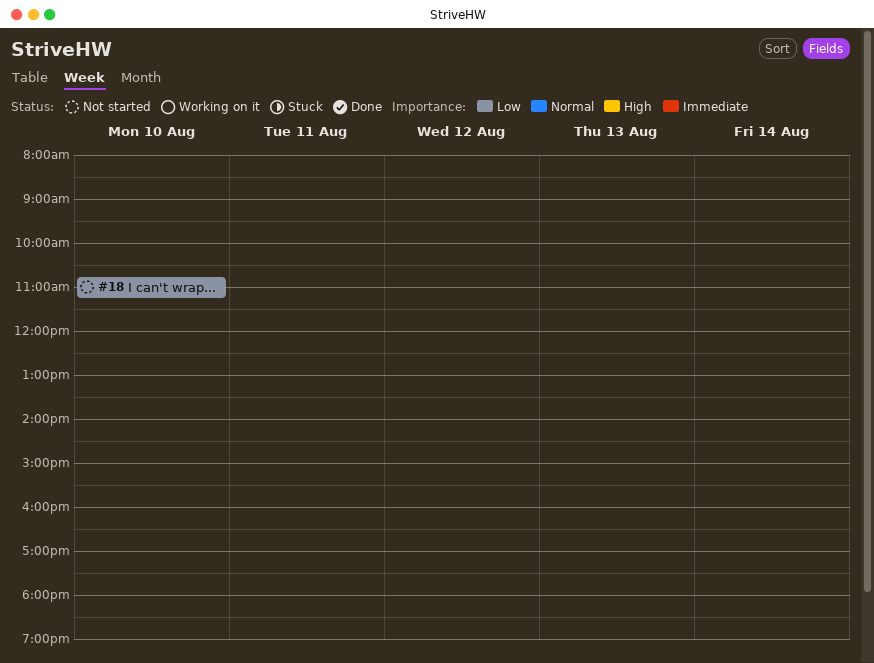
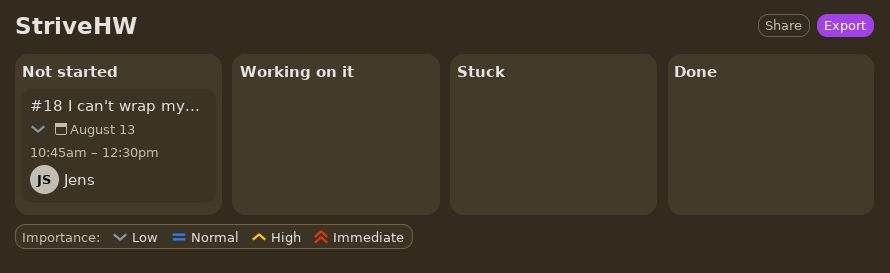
#18, day: Aug 10 -> Aug 13
#18, ends: 11:15 -> 12:30

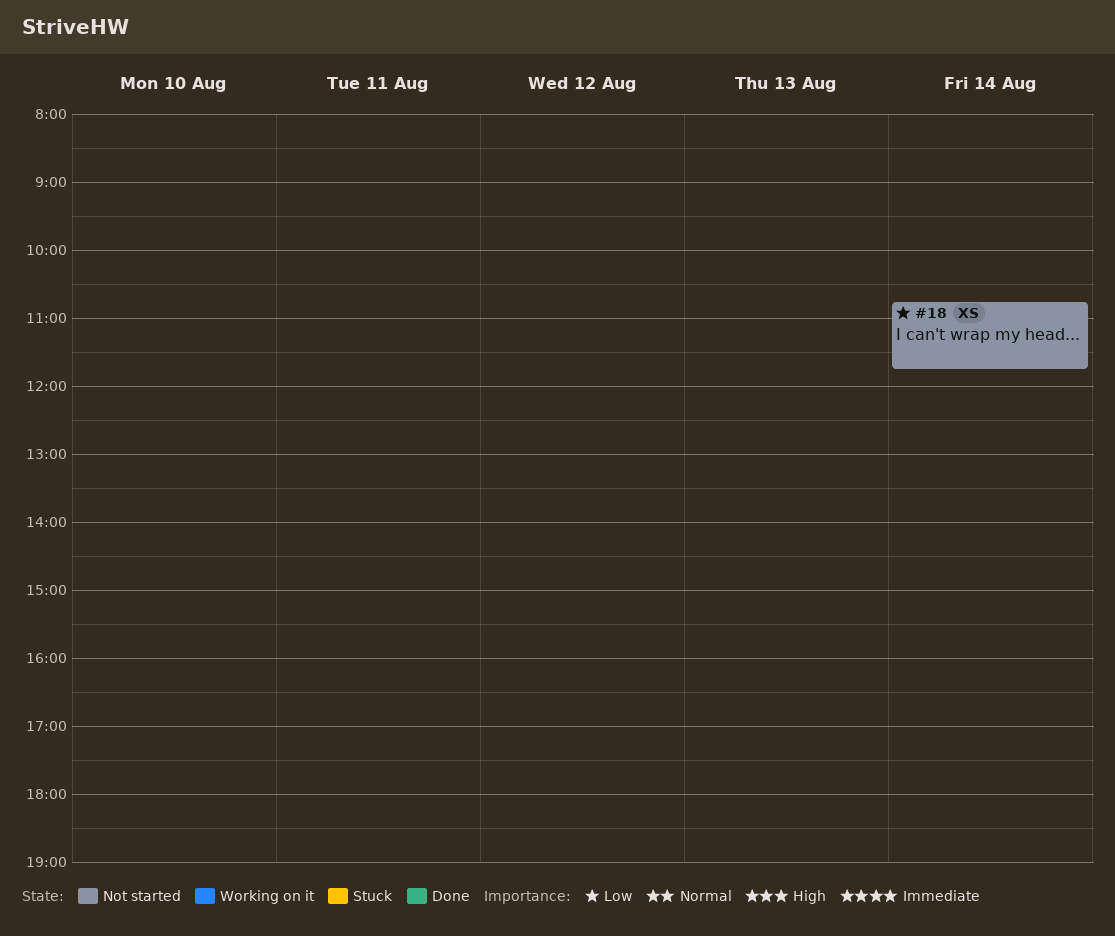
#18, day: Aug 13 -> Aug 14
#18, ends: 12:30 -> 11:45

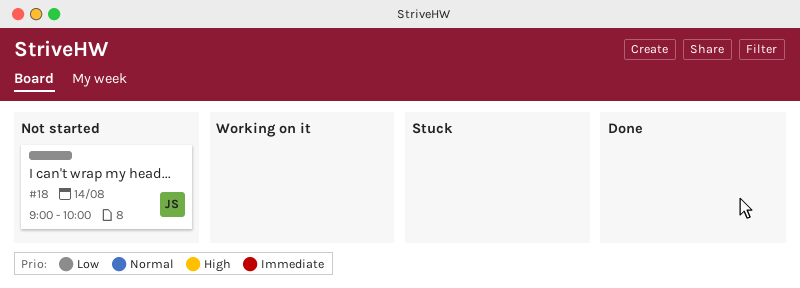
#18, begins: 10:45 -> 09:00
#18, ends: 11:45 -> 10:00

